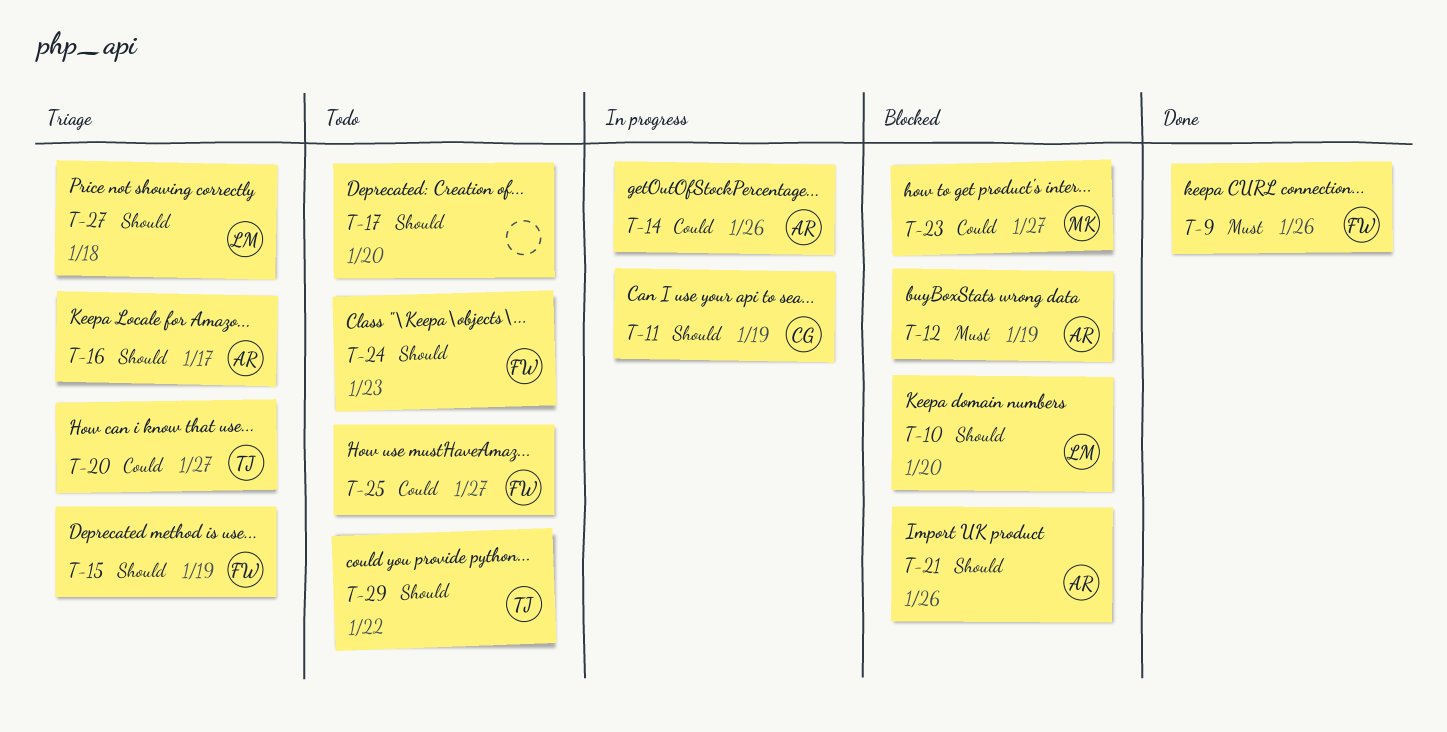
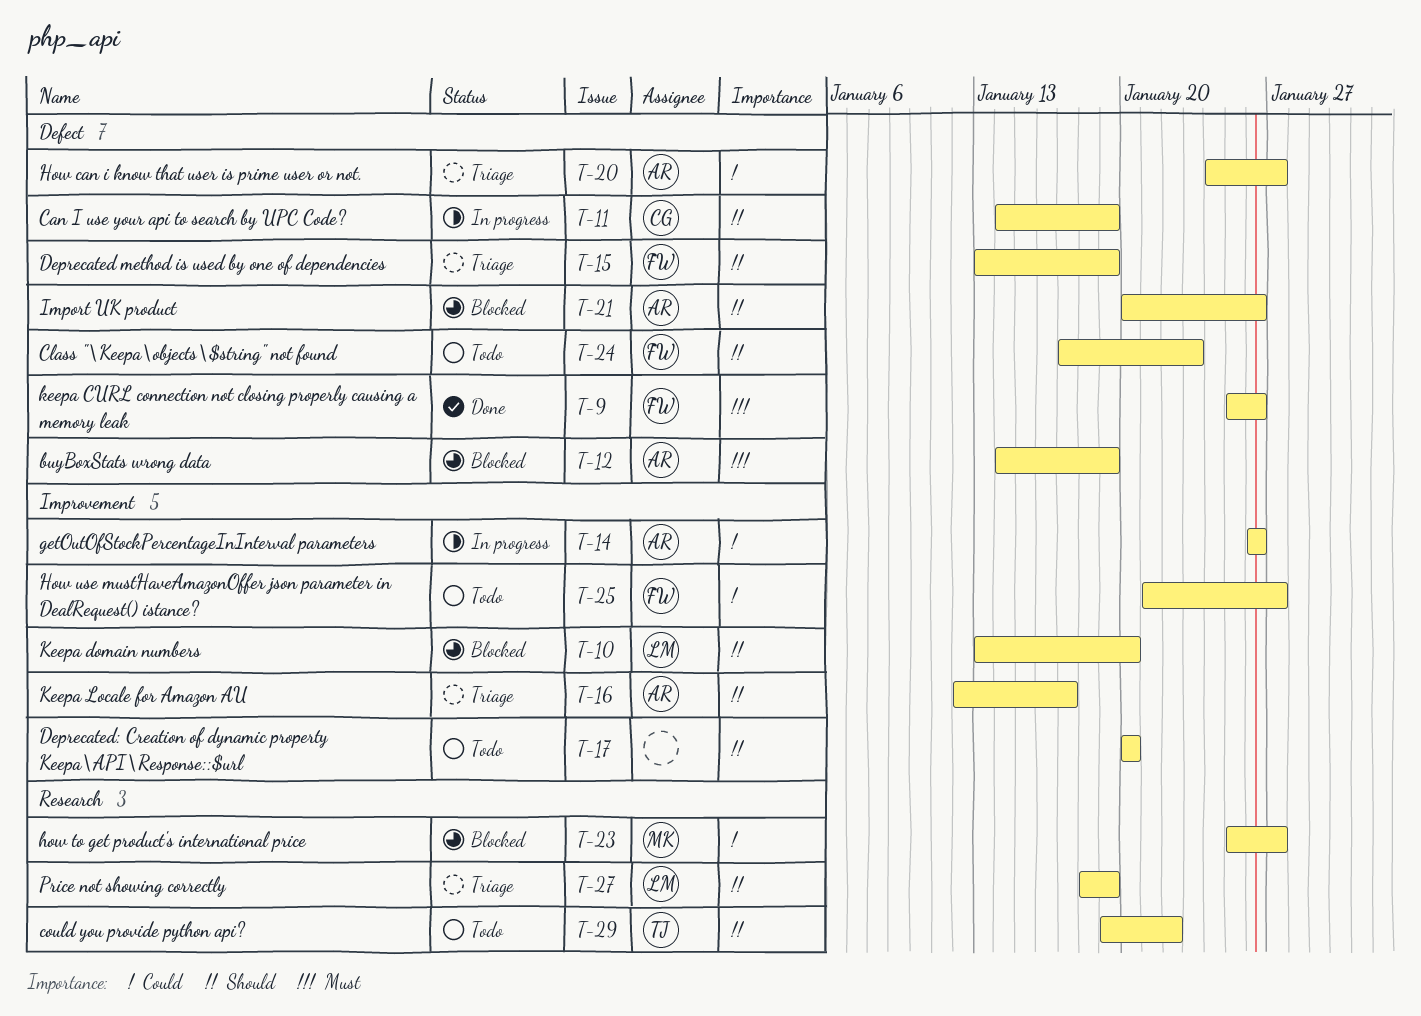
T-20, owner: TJ -> AR
T-27, due: Jan 18 -> Jan 19

